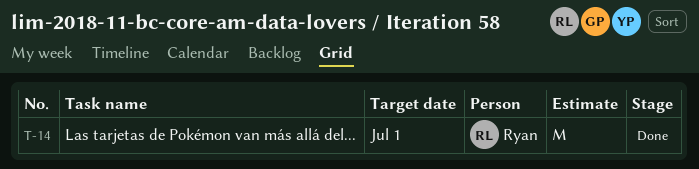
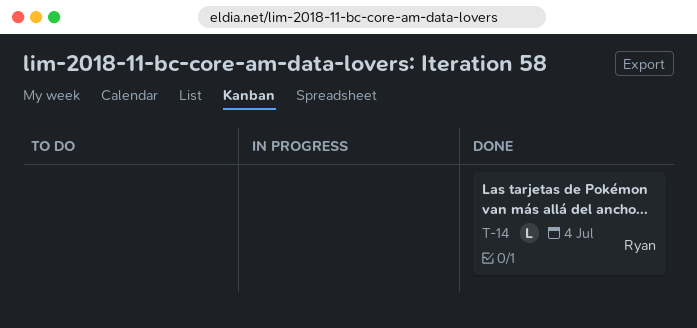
T-14, estimate: M -> L
T-14, due: Jul 1 -> Jul 4

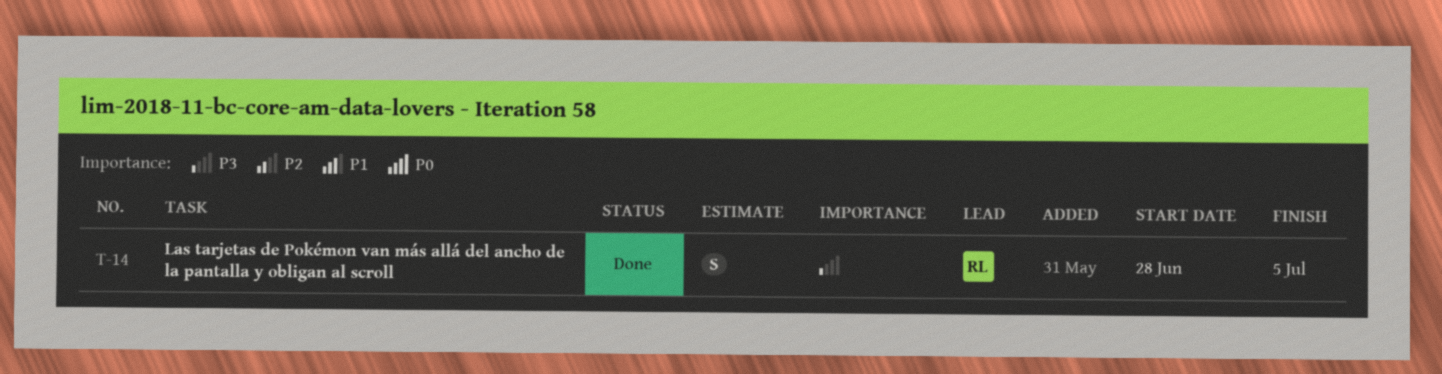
T-14, estimate: L -> S
T-14, due: Jul 4 -> Jul 5

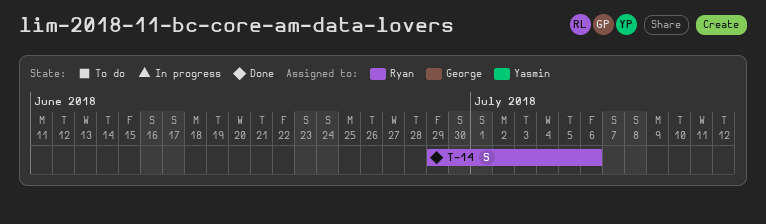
T-14, start: Jun 28 -> Jun 29
T-14, due: Jul 5 -> Jul 6

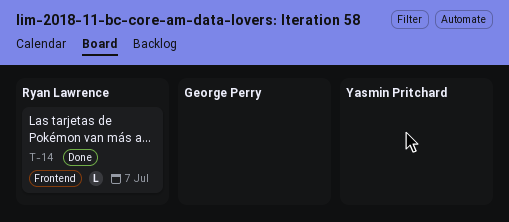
T-14, estimate: S -> L
T-14, due: Jul 6 -> Jul 7

